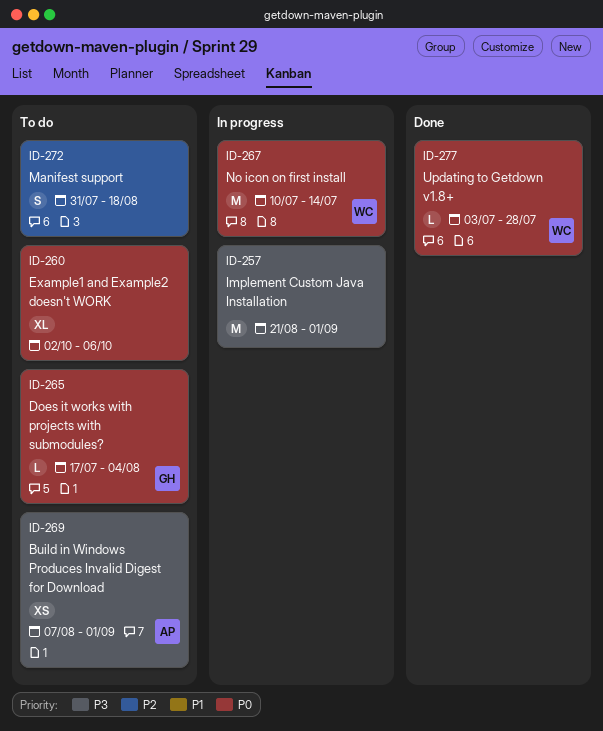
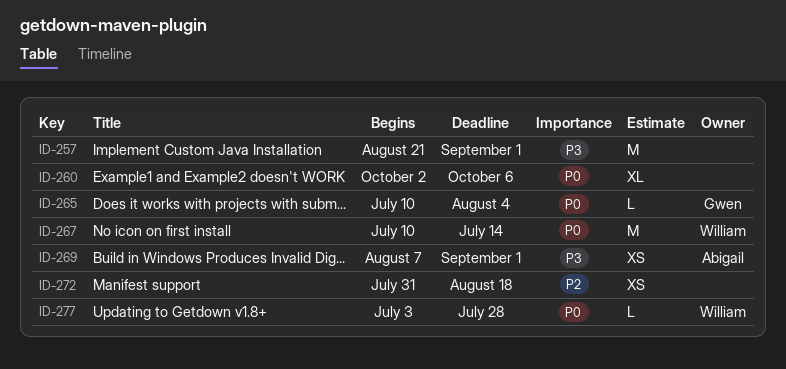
ID-265, start: Jul 17 -> Jul 10
ID-272, estimate: S -> XS

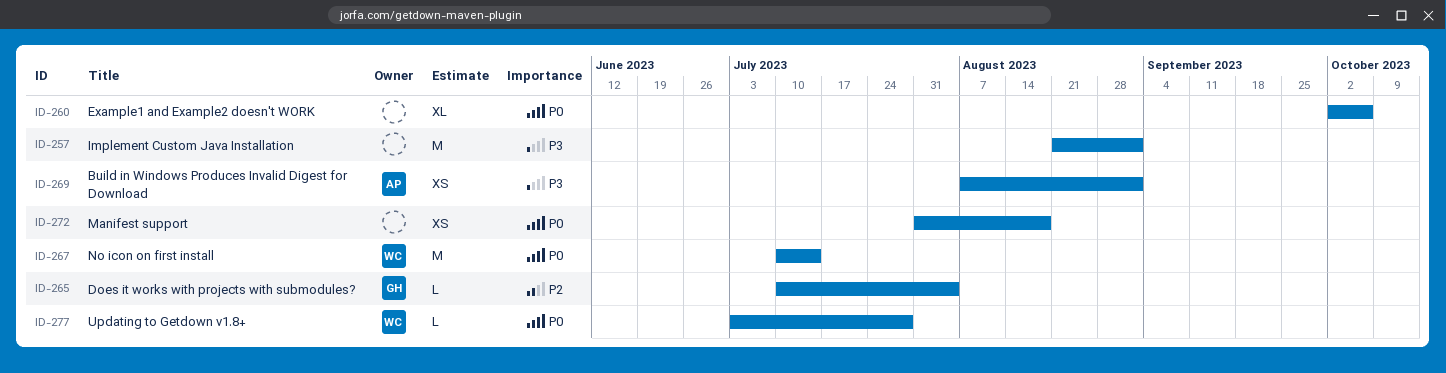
ID-265, priority: P0 -> P2
ID-272, priority: P2 -> P0

